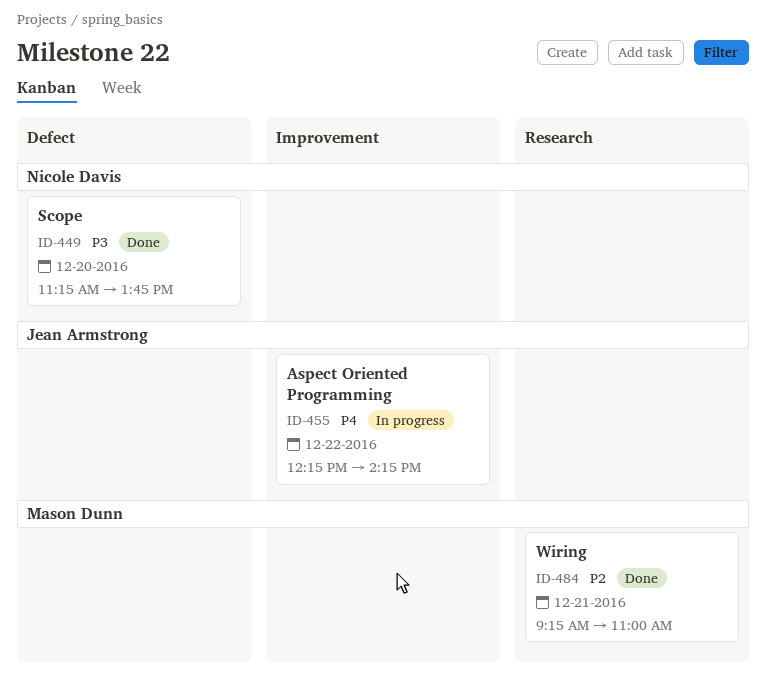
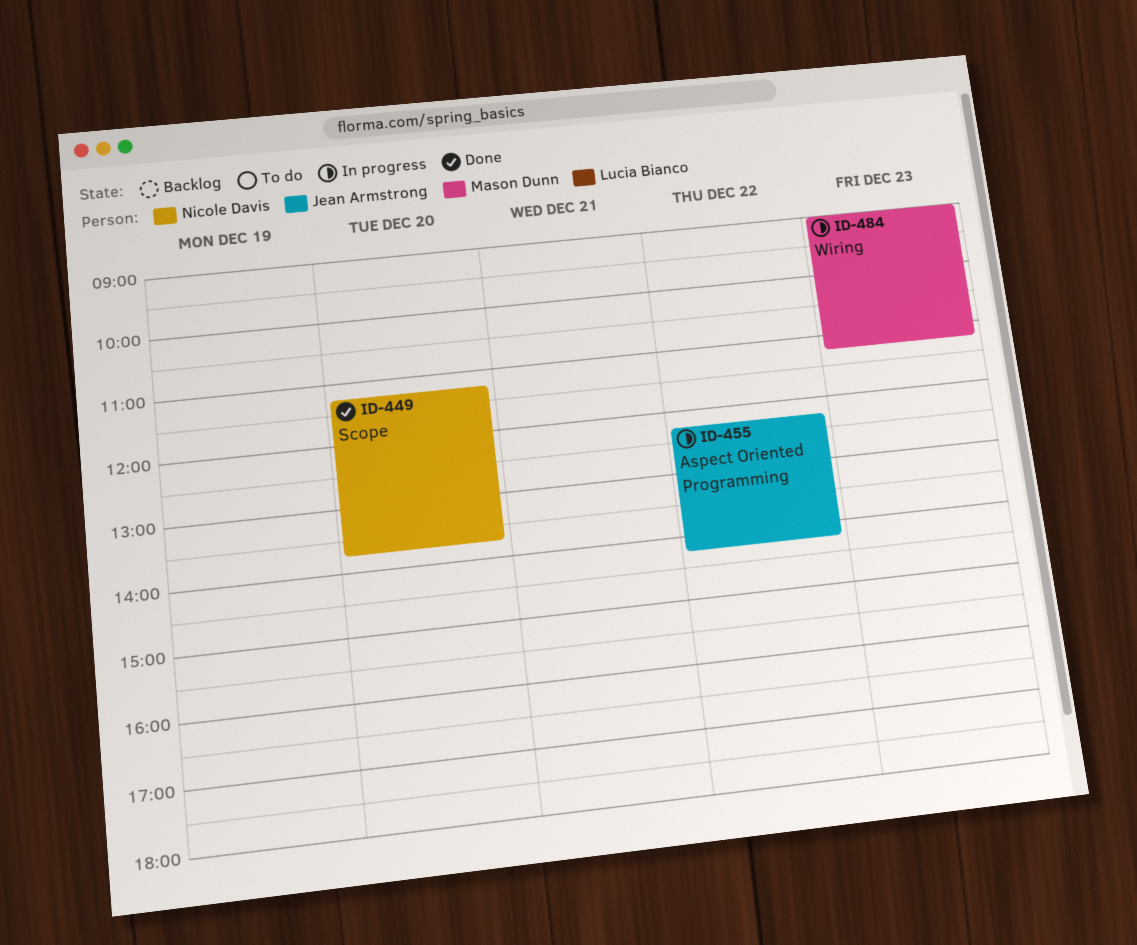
ID-484, status: Done -> In progress
ID-484, day: Dec 21 -> Dec 23
ID-484, begins: 09:15 -> 09:00
ID-484, ends: 11:00 -> 11:15

